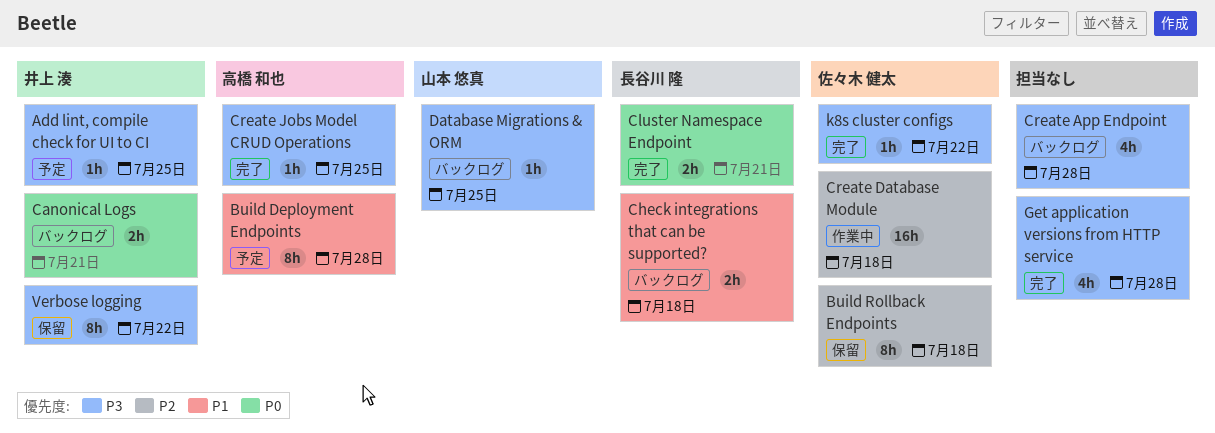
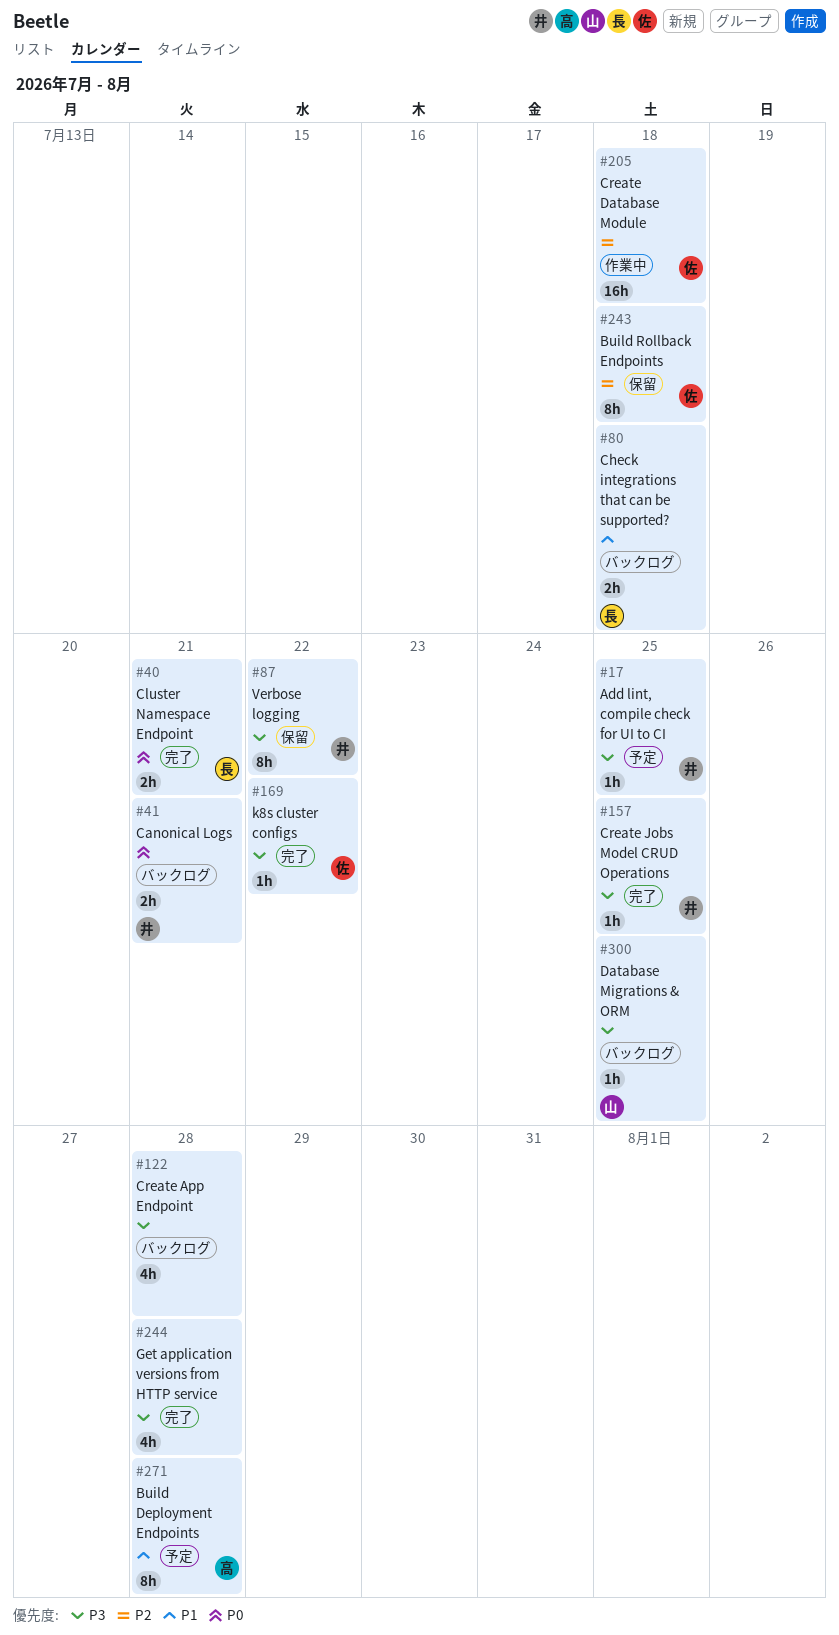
Create Jobs Model CRUD Operations, owner: 高橋 和也 -> 井上 湊

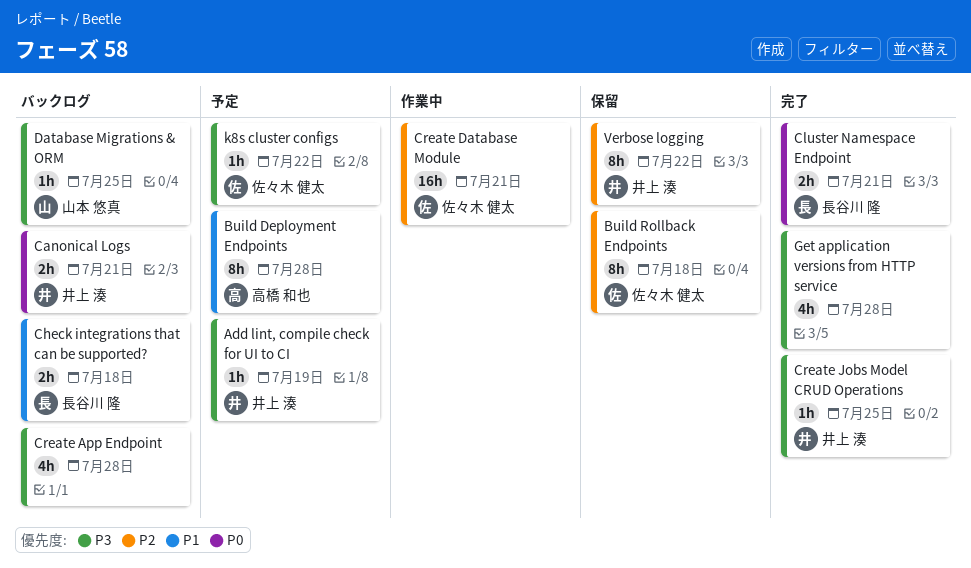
Add lint, compile check for UI to CI, due: Jul 25 -> Jul 19
Create Database Module, due: Jul 18 -> Jul 21
k8s cluster configs, status: 完了 -> 予定
Verbose logging, priority: P3 -> P2

